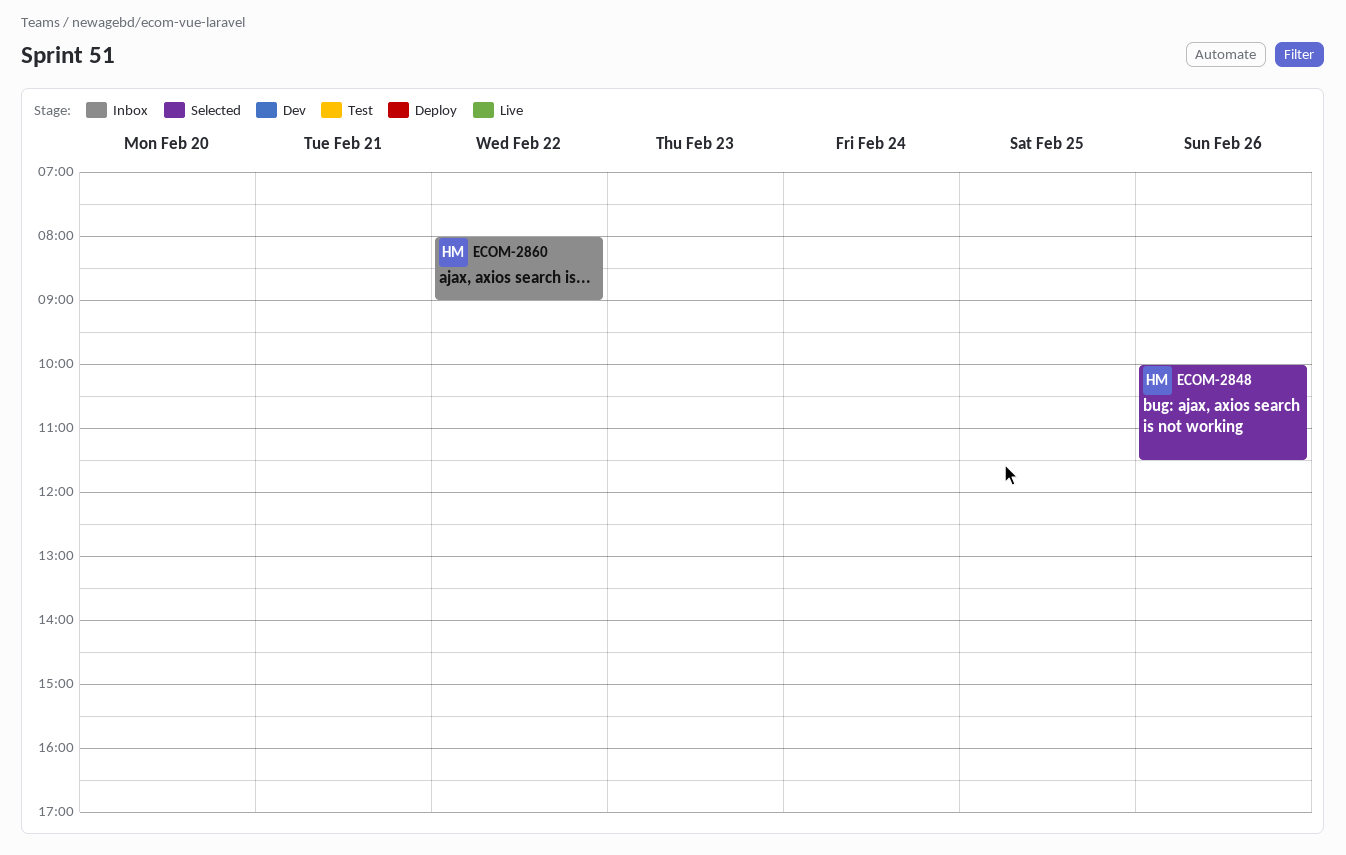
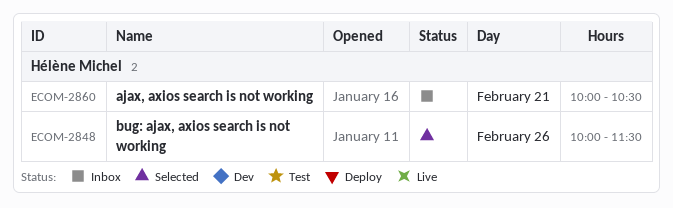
ECOM-2860, day: Feb 22 -> Feb 21
ECOM-2860, begins: 08:00 -> 10:00
ECOM-2860, ends: 09:00 -> 10:30

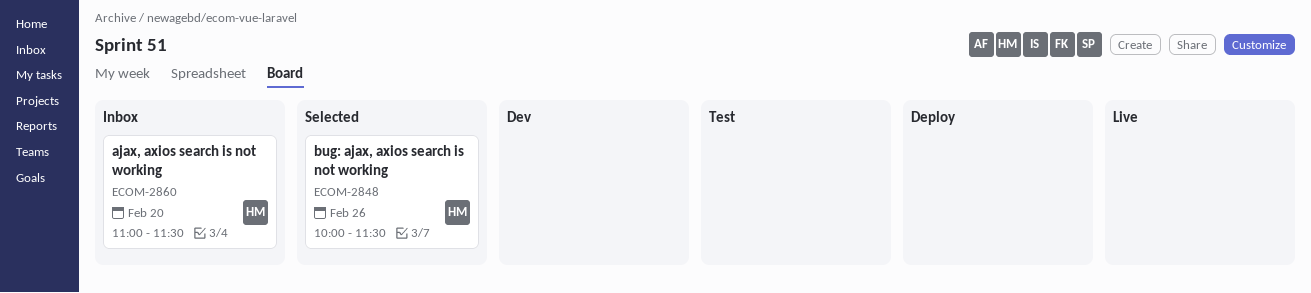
ECOM-2860, day: Feb 21 -> Feb 20
ECOM-2860, begins: 10:00 -> 11:00
ECOM-2860, ends: 10:30 -> 11:30

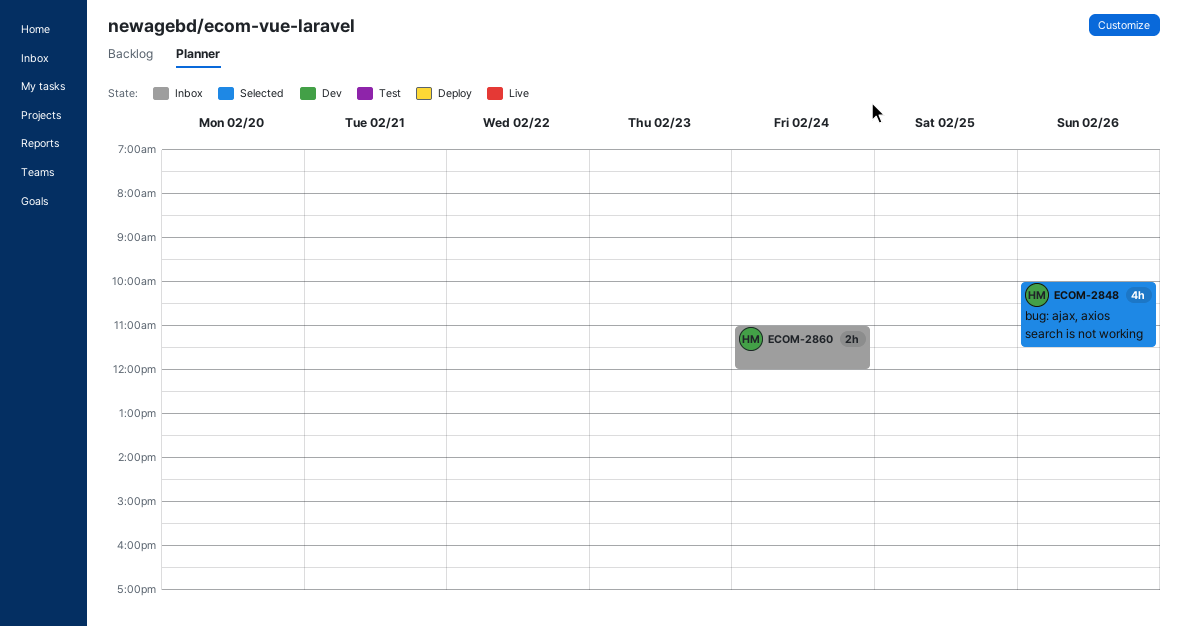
ECOM-2860, day: Feb 20 -> Feb 24
ECOM-2860, ends: 11:30 -> 12:00

